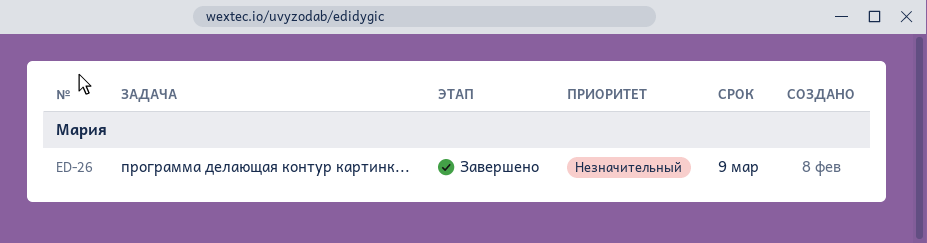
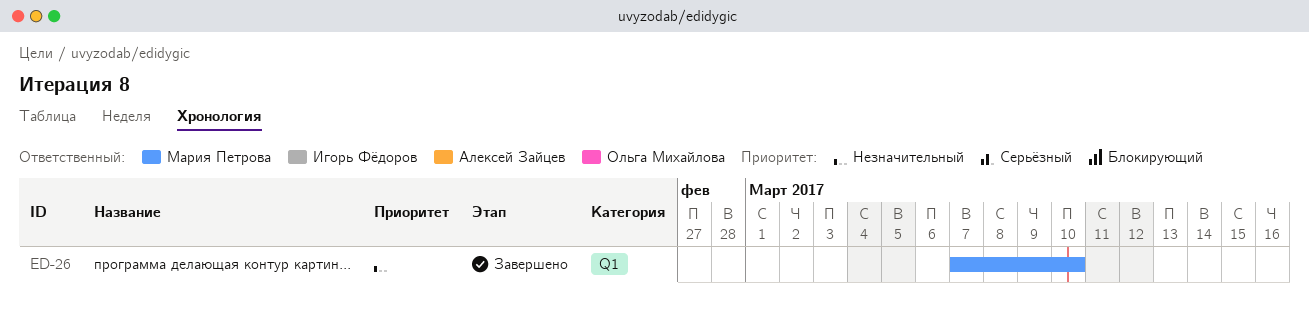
ED-26, due: Mar 9 -> Mar 10

